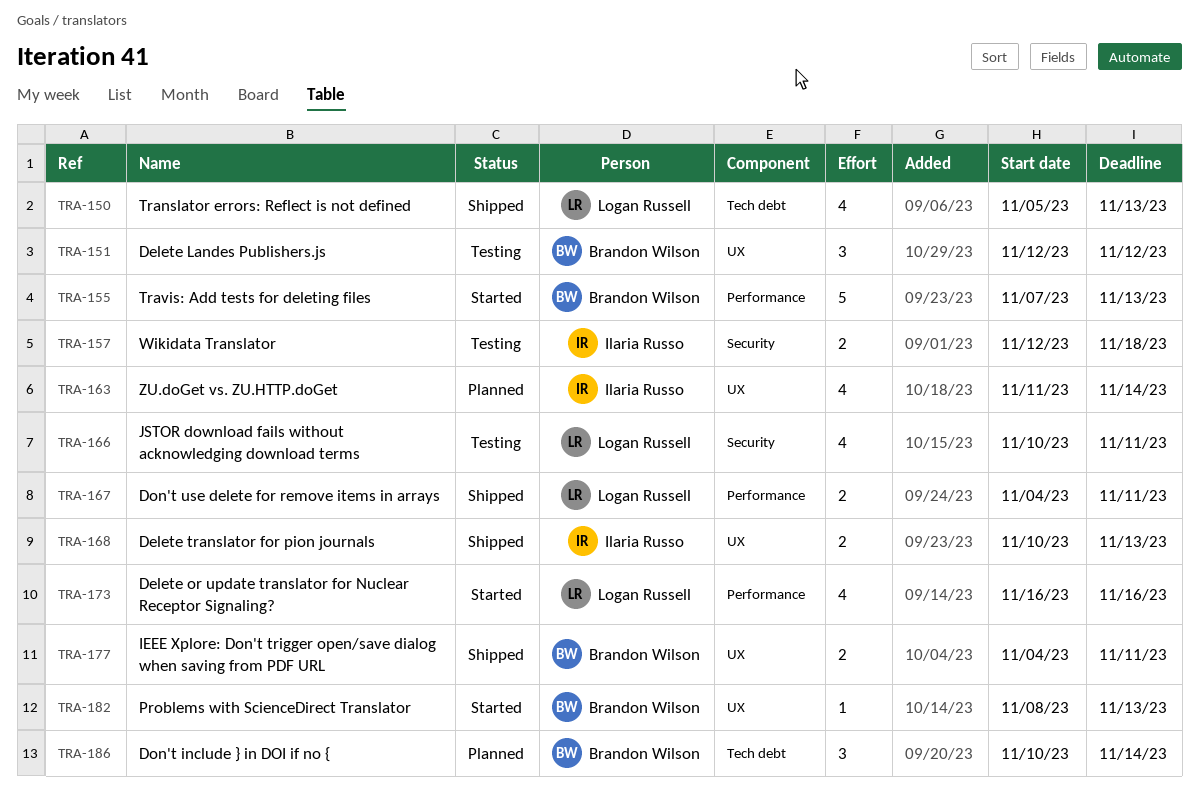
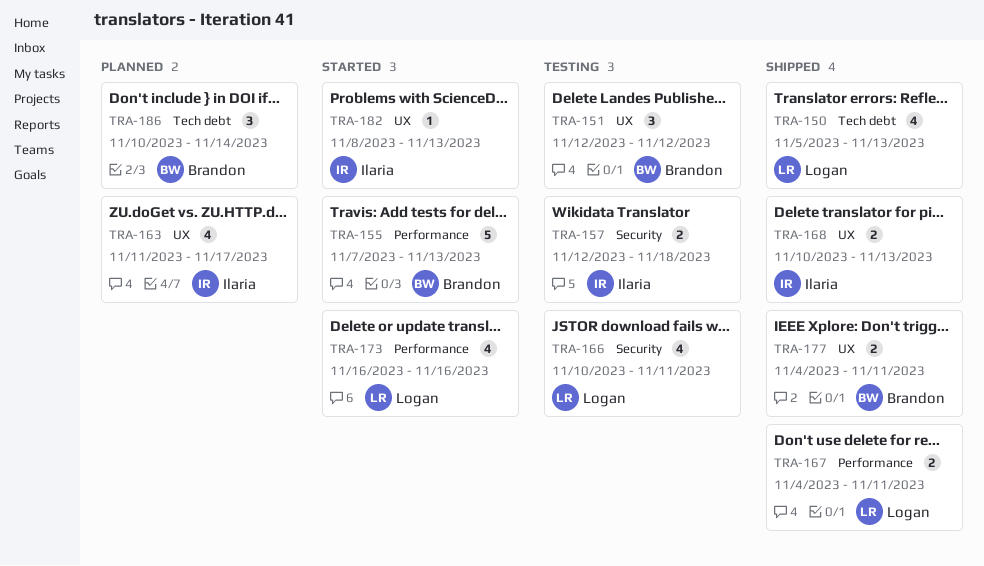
TRA-163, due: Nov 14 -> Nov 17
TRA-182, owner: Brandon Wilson -> Ilaria Russo

